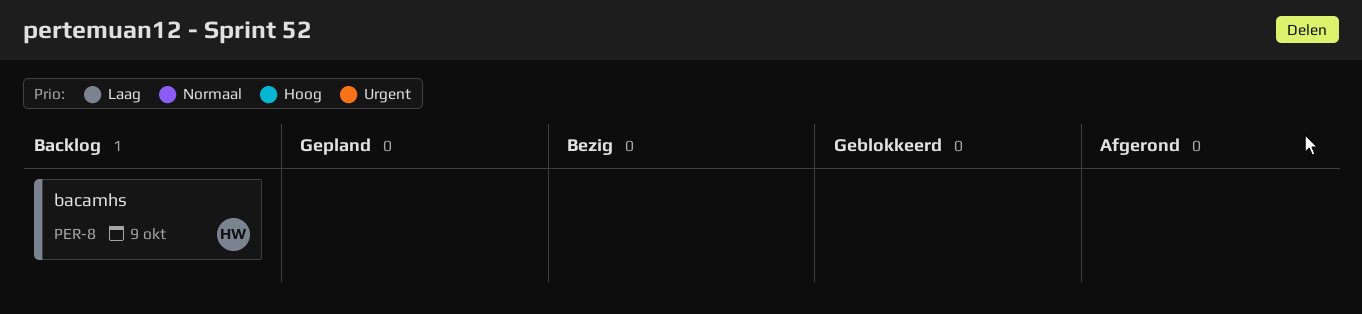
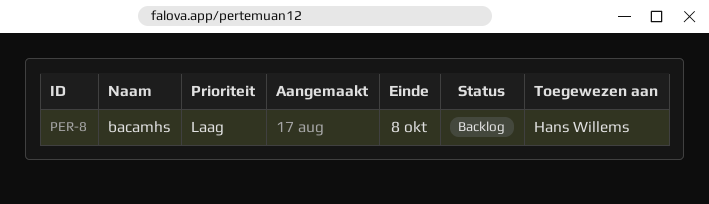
PER-8, due: Oct 9 -> Oct 8

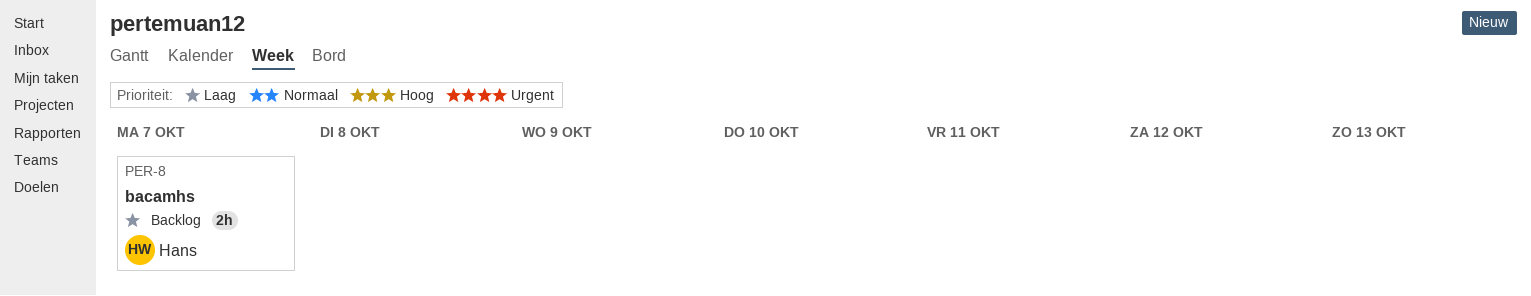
PER-8, due: Oct 8 -> Oct 7

